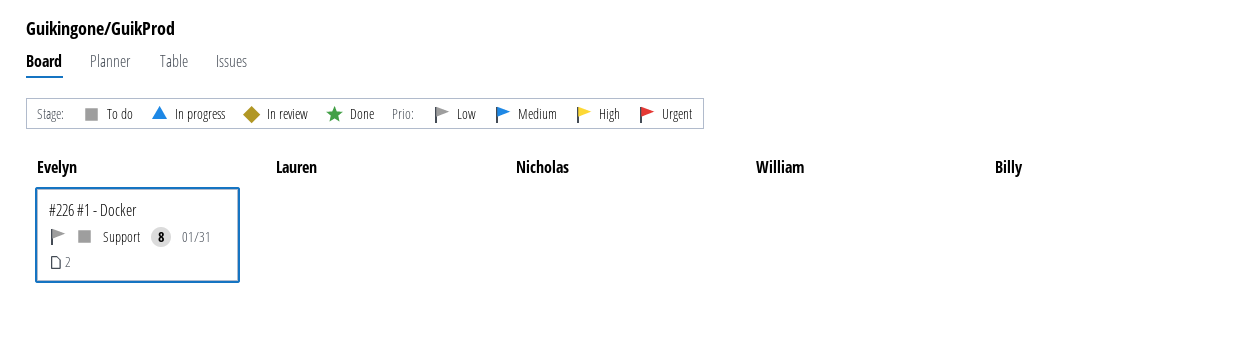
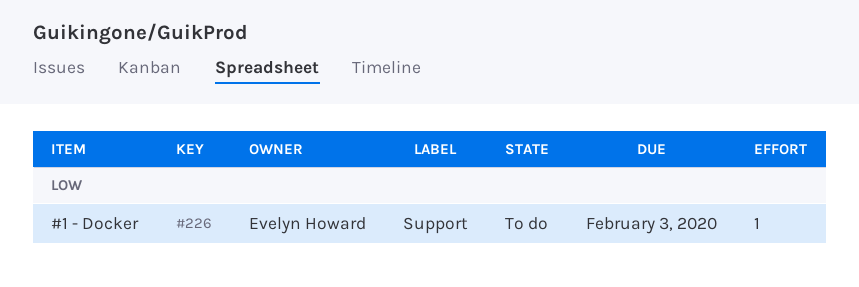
#226, estimate: 8 -> 1
#226, due: Jan 31 -> Feb 3

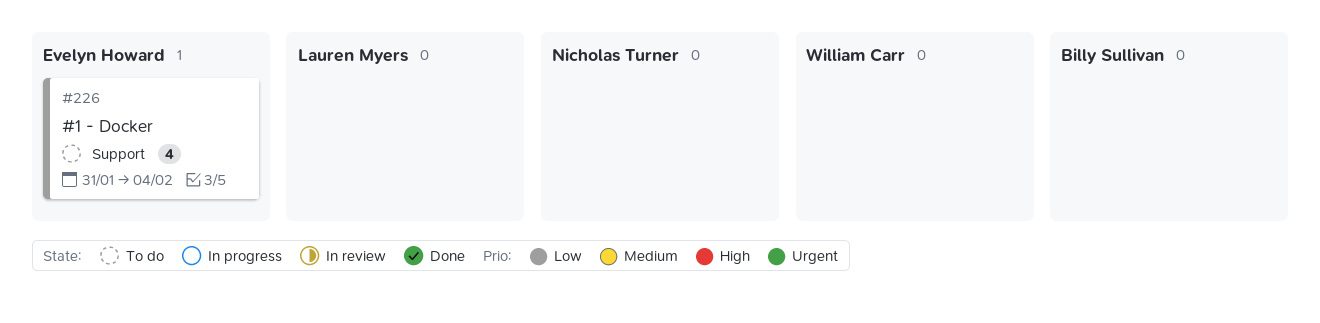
#226, estimate: 1 -> 4
#226, due: Feb 3 -> Feb 4

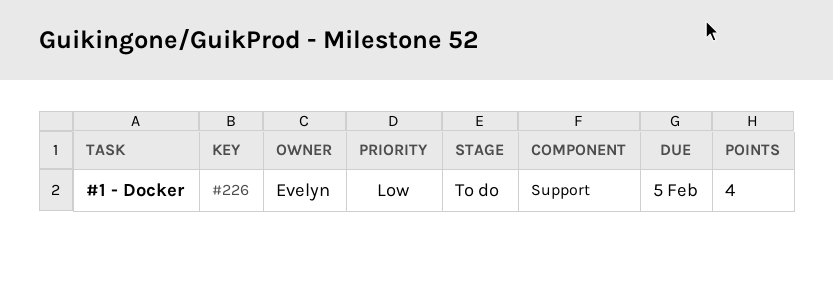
#226, due: Feb 4 -> Feb 5

